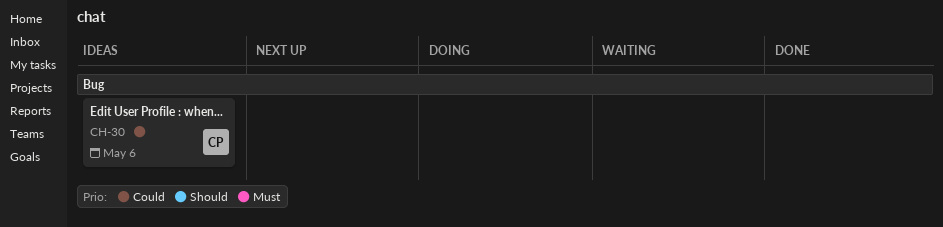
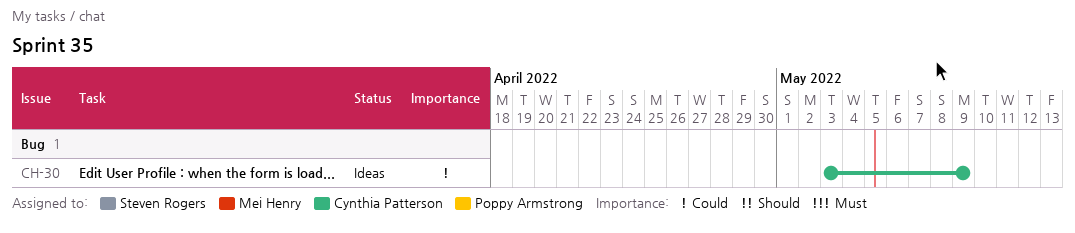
CH-30, due: May 6 -> May 9

